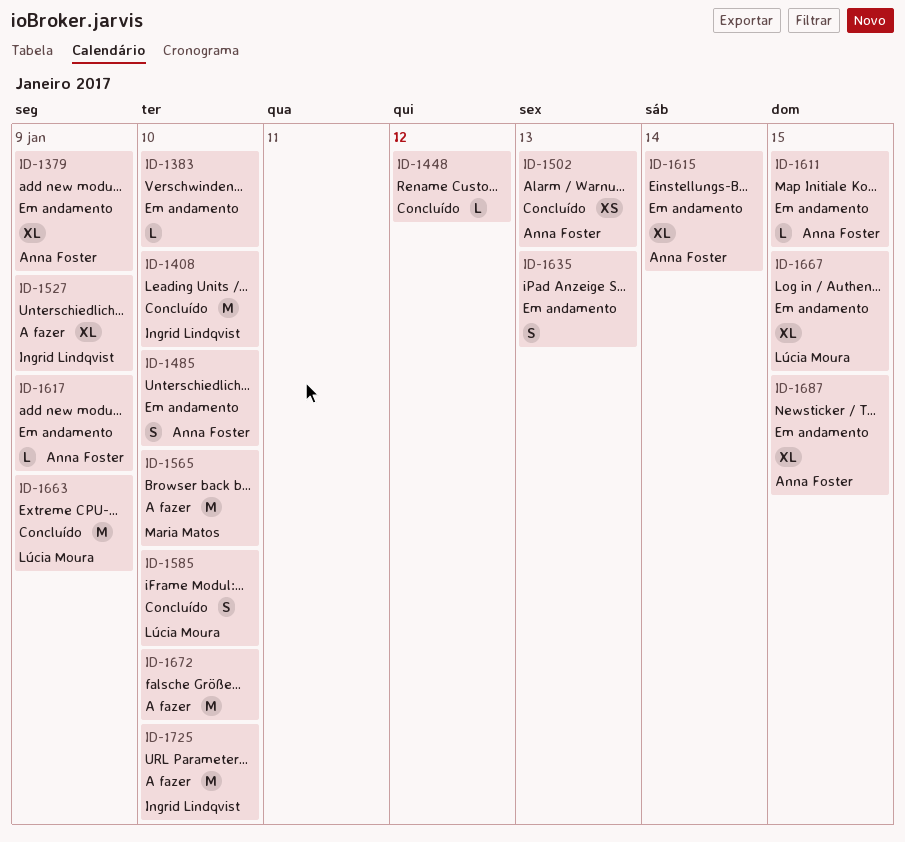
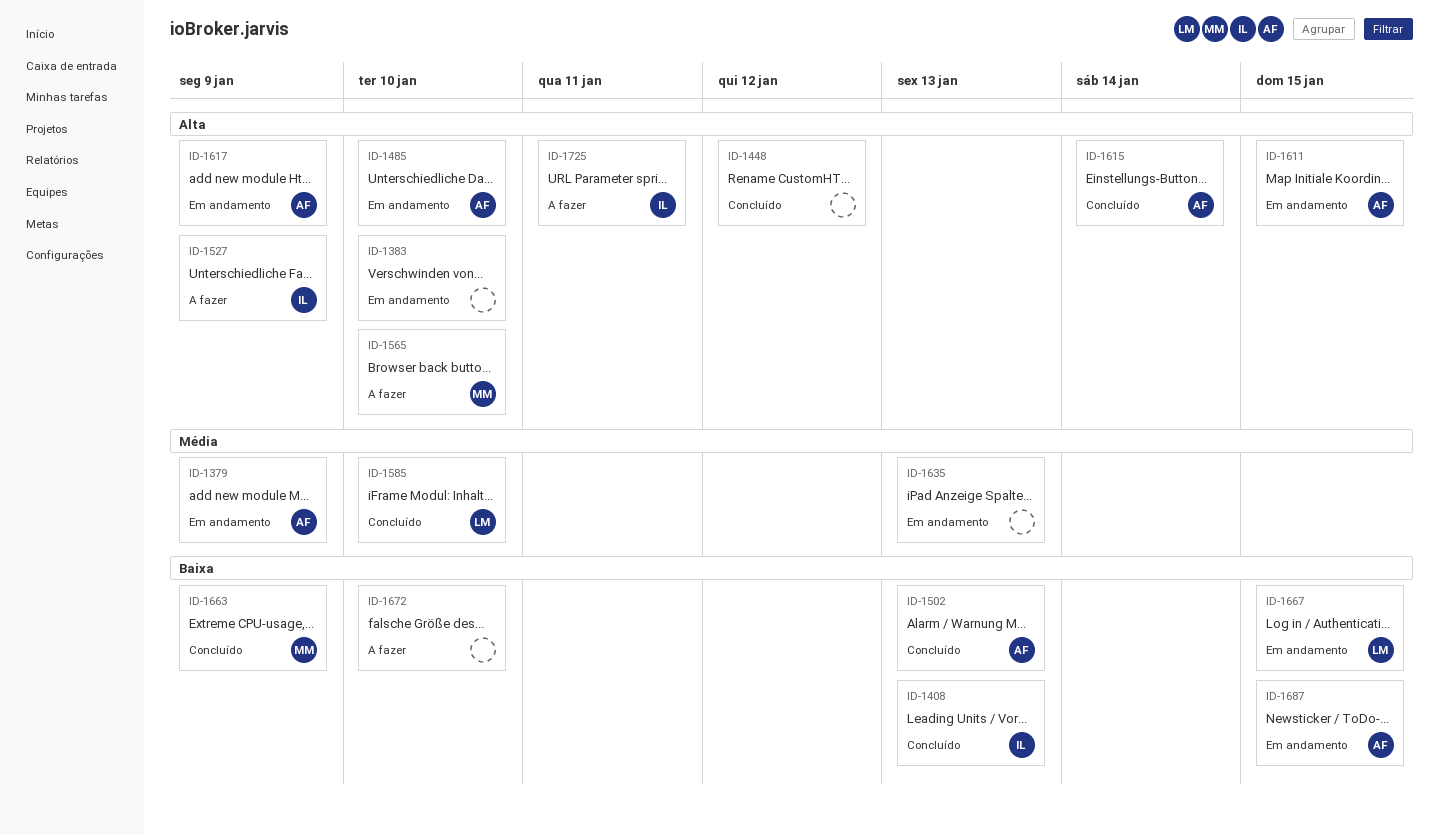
ID-1408, due: Jan 10 -> Jan 13
ID-1615, status: Em andamento -> Concluído
ID-1663, owner: Lúcia Moura -> Maria Matos
ID-1725, due: Jan 10 -> Jan 11

